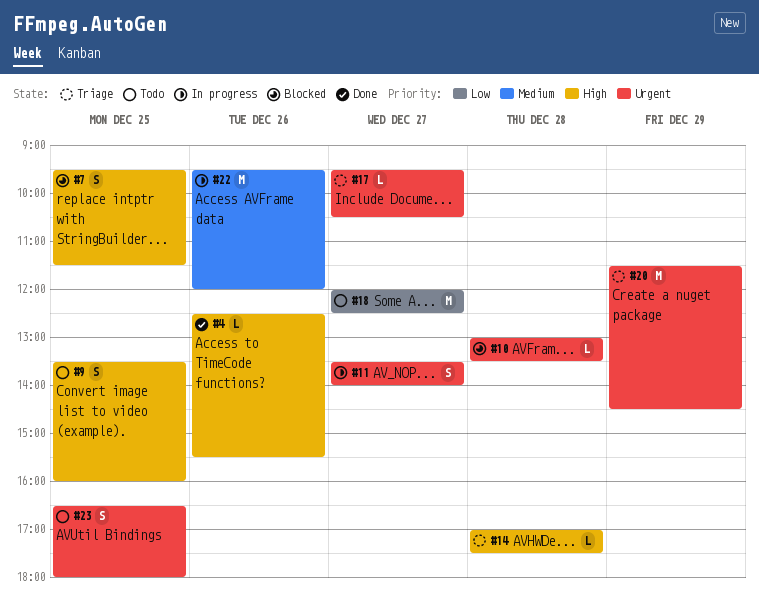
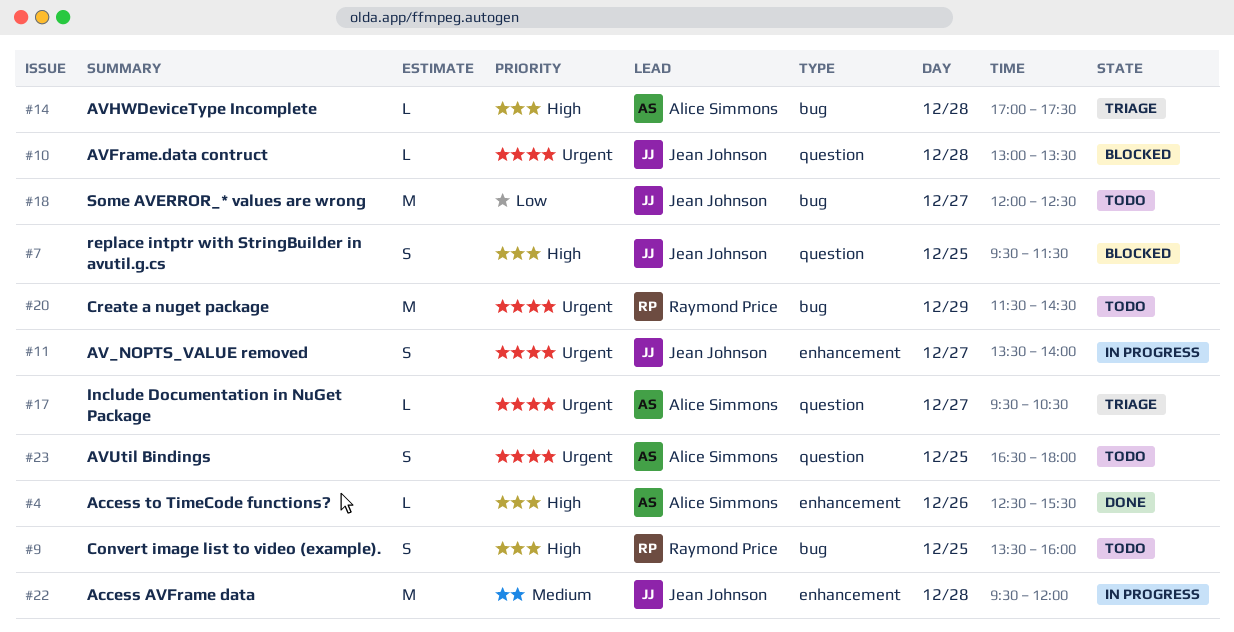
#20, status: Triage -> Todo
#22, day: Dec 26 -> Dec 28

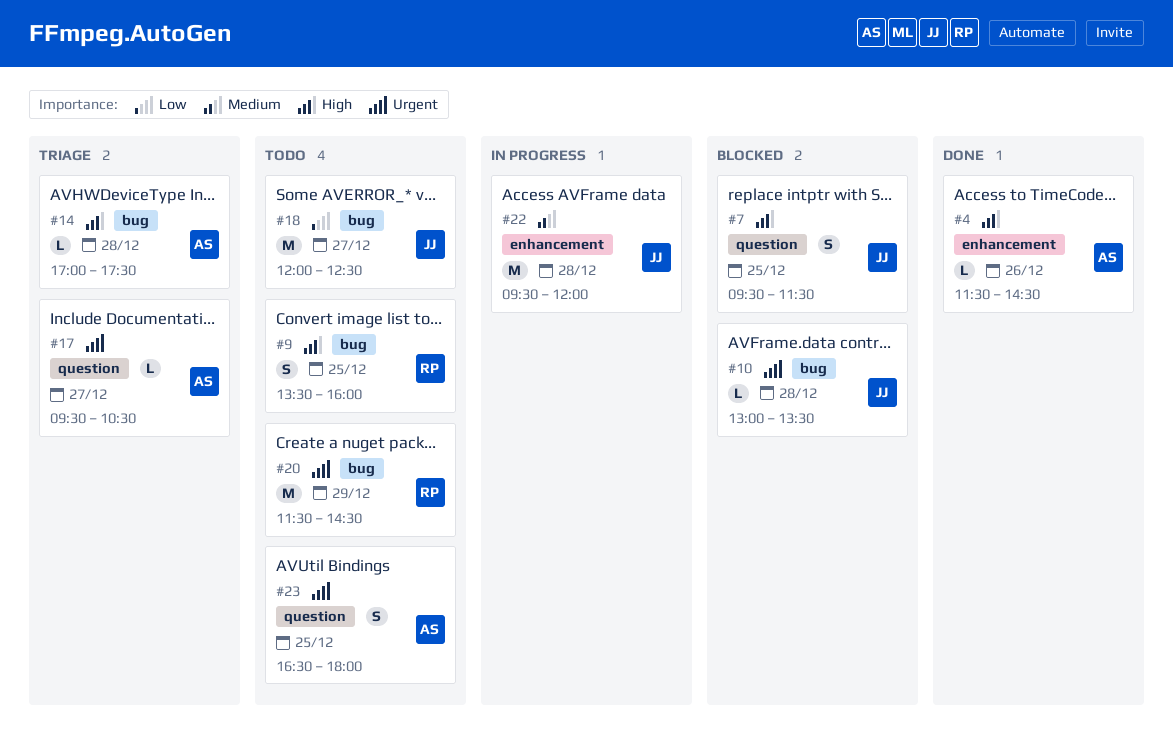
#4, begins: 12:30 -> 11:30
#4, ends: 15:30 -> 14:30
#10, label: question -> bug
#11: present -> none

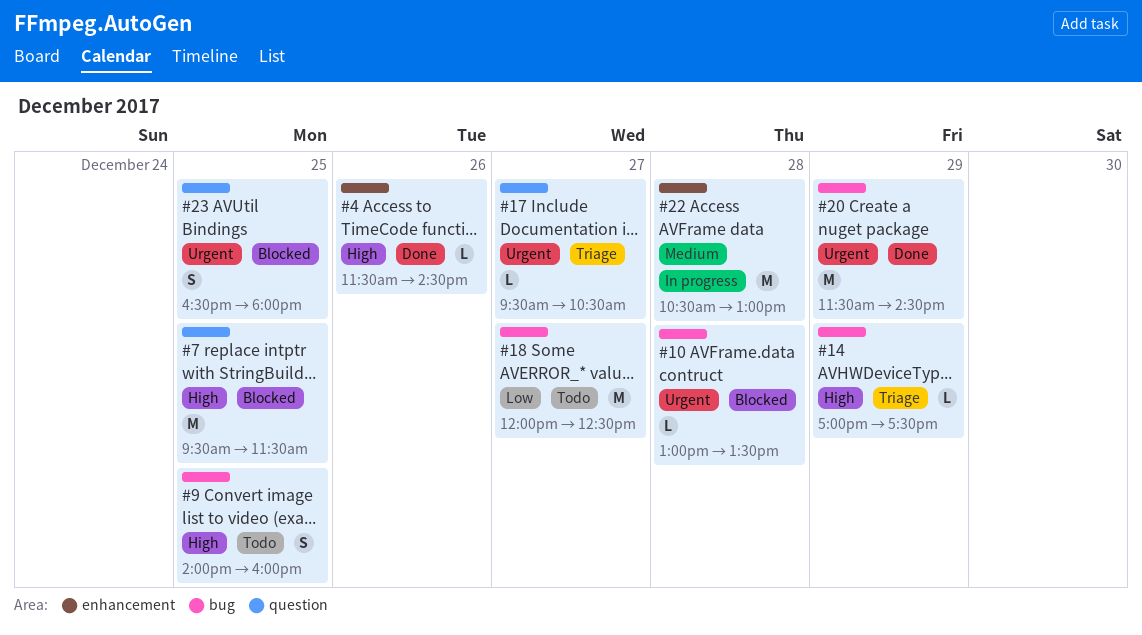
#7, estimate: S -> M
#9, begins: 13:30 -> 14:00
#14, day: Dec 28 -> Dec 29
#20, status: Todo -> Done
#22, begins: 09:30 -> 10:30
#22, ends: 12:00 -> 13:00
#23, status: Todo -> Blocked

